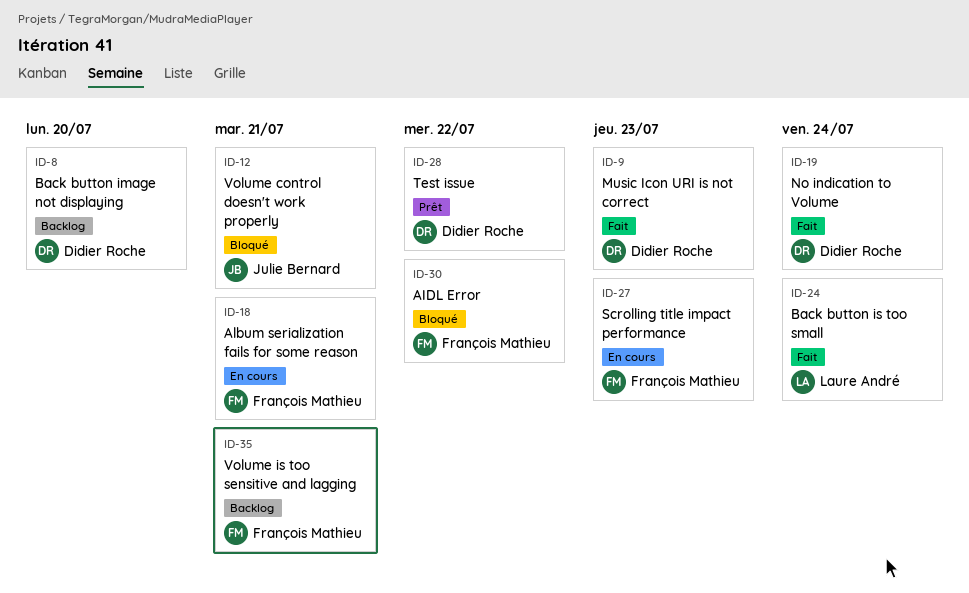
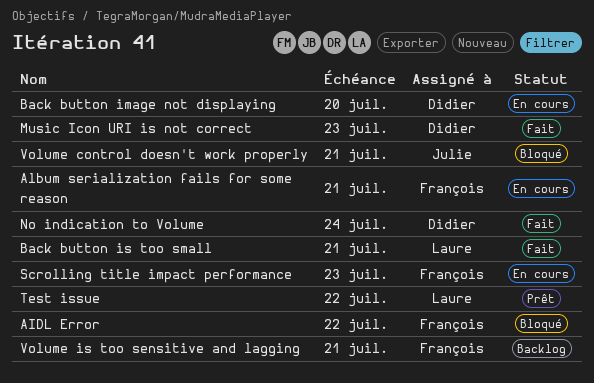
Back button image not displaying, status: Backlog -> En cours
Back button is too small, due: Jul 24 -> Jul 21
Test issue, owner: Didier Roche -> Laure André

